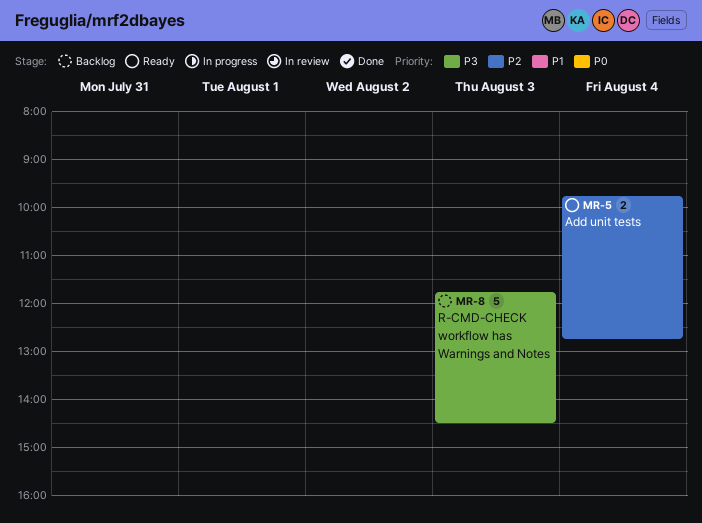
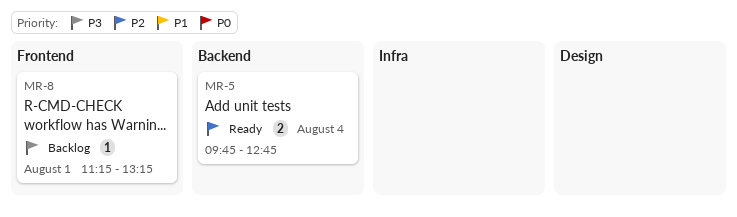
MR-8, estimate: 5 -> 1
MR-8, day: Aug 3 -> Aug 1
MR-8, begins: 11:45 -> 11:15
MR-8, ends: 14:30 -> 13:15

